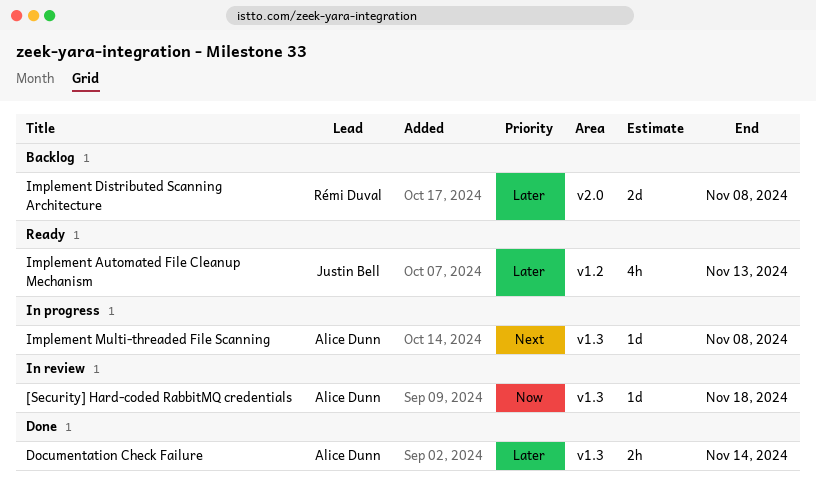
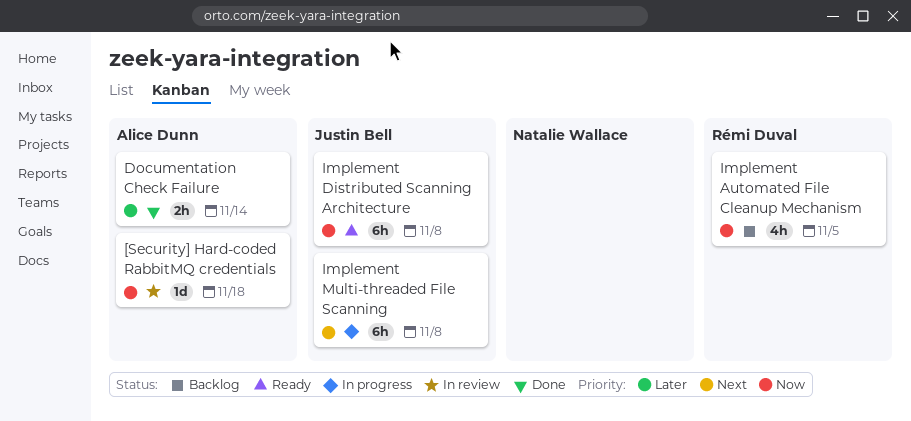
Implement Automated File Cleanup Mechanism, status: Ready -> Backlog
Implement Automated File Cleanup Mechanism, owner: Justin Bell -> Rémi Duval
Implement Automated File Cleanup Mechanism, priority: Later -> Now
Implement Automated File Cleanup Mechanism, due: Nov 13 -> Nov 5
Implement Distributed Scanning Architecture, status: Backlog -> Ready
Implement Distributed Scanning Architecture, owner: Rémi Duval -> Justin Bell
Implement Distributed Scanning Architecture, priority: Later -> Now
Implement Distributed Scanning Architecture, estimate: 2d -> 6h
Implement Multi-threaded File Scanning, owner: Alice Dunn -> Justin Bell
Implement Multi-threaded File Scanning, estimate: 1d -> 6h

